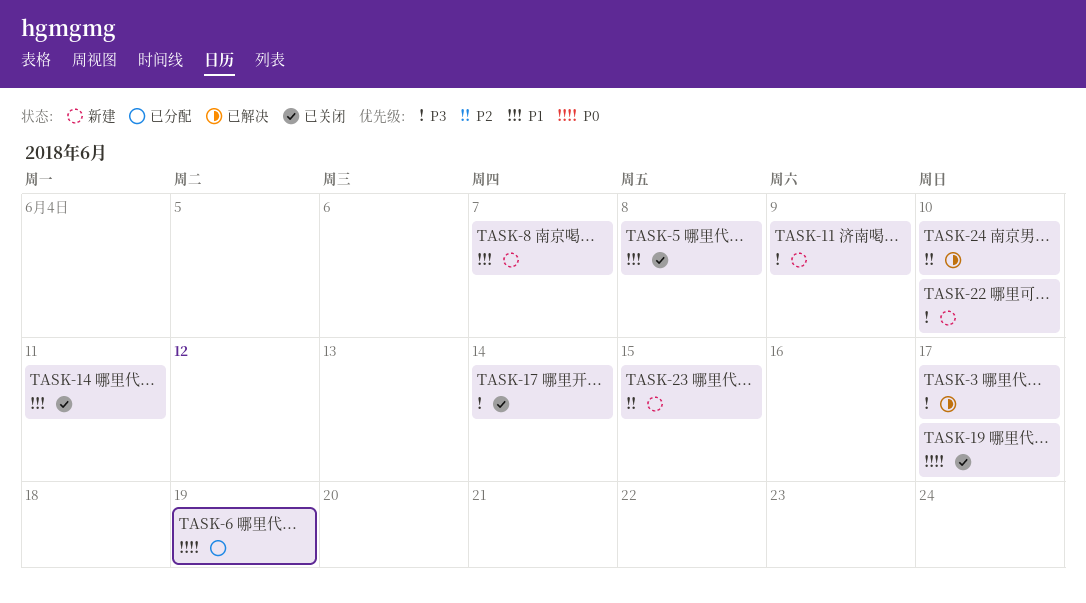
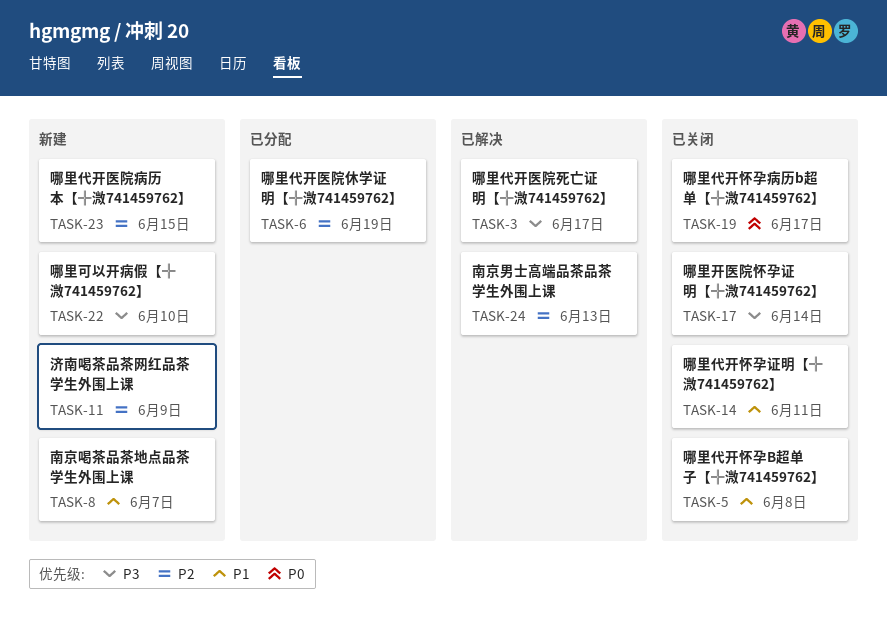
TASK-6, priority: P0 -> P2
TASK-11, priority: P3 -> P2
TASK-24, due: Jun 10 -> Jun 13

